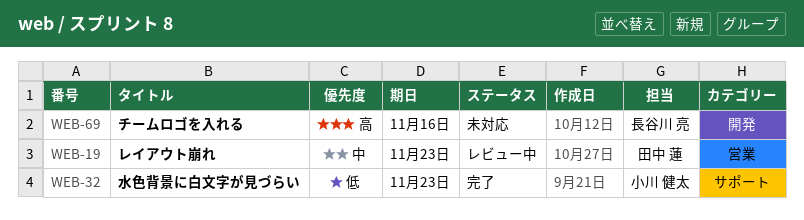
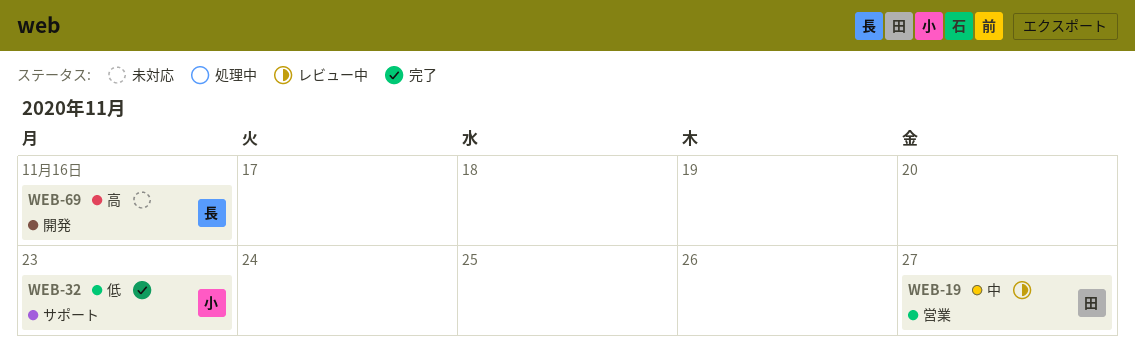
WEB-19, due: Nov 23 -> Nov 27

